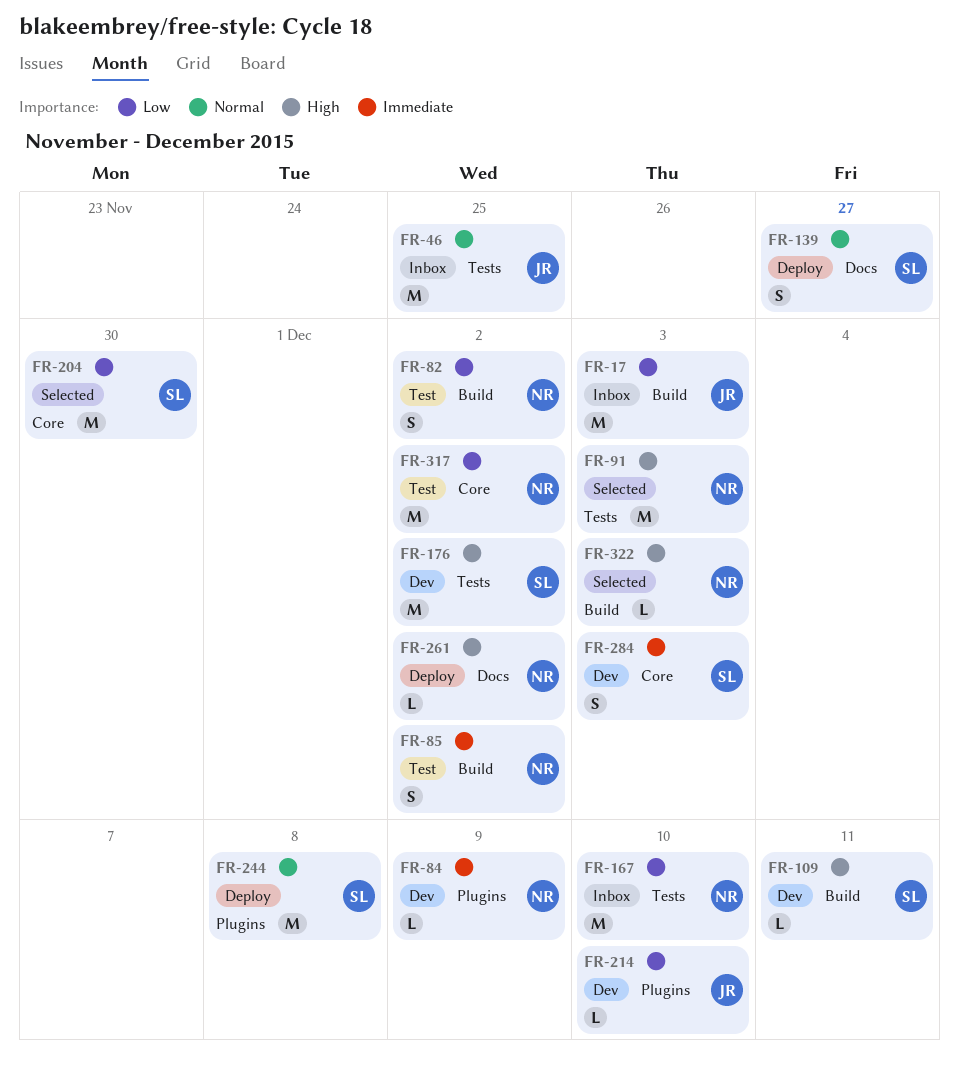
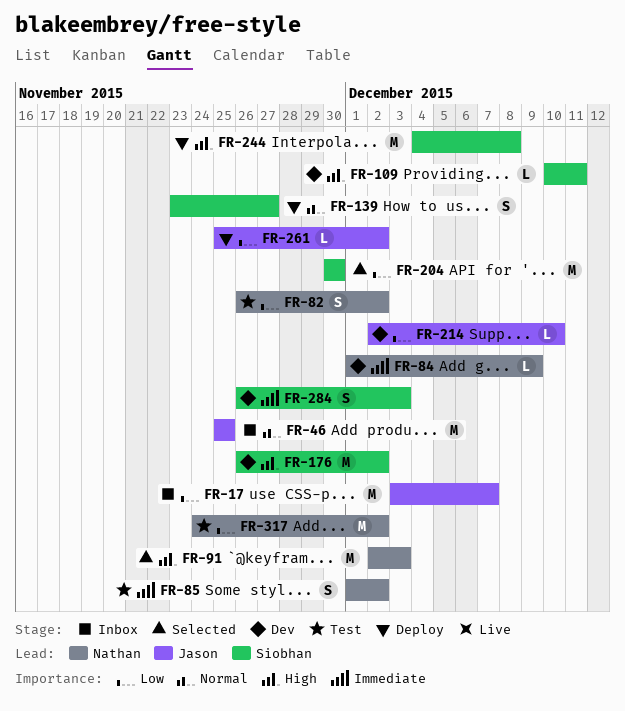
FR-17, due: Dec 3 -> Dec 7
FR-167: present -> none
FR-244, priority: Normal -> High
FR-261, owner: Nathan -> Jason
FR-261, priority: High -> Low
FR-322: present -> none

